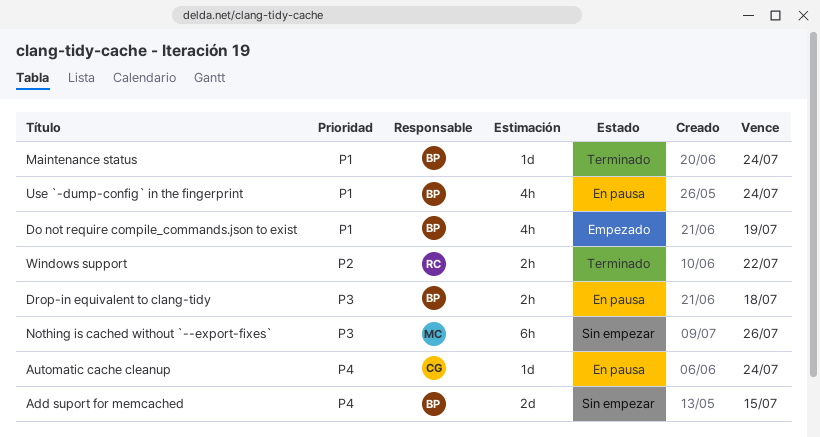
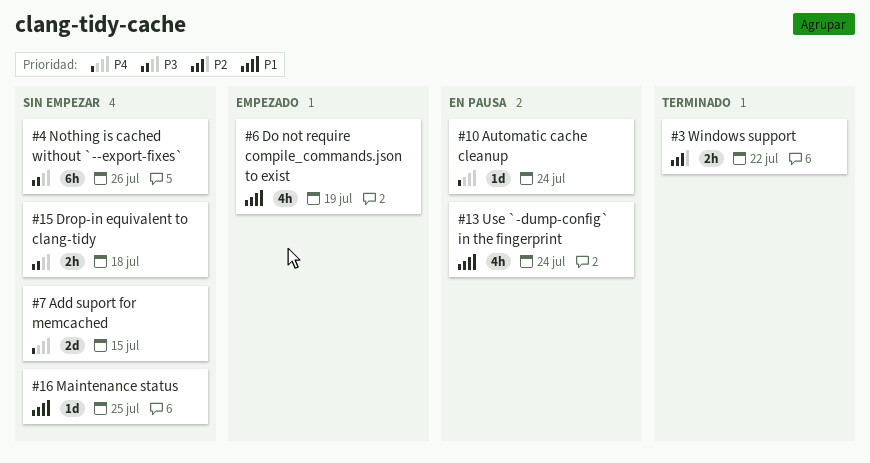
Drop-in equivalent to clang-tidy, status: En pausa -> Sin empezar
Maintenance status, status: Terminado -> Sin empezar
Maintenance status, due: Jul 24 -> Jul 25

